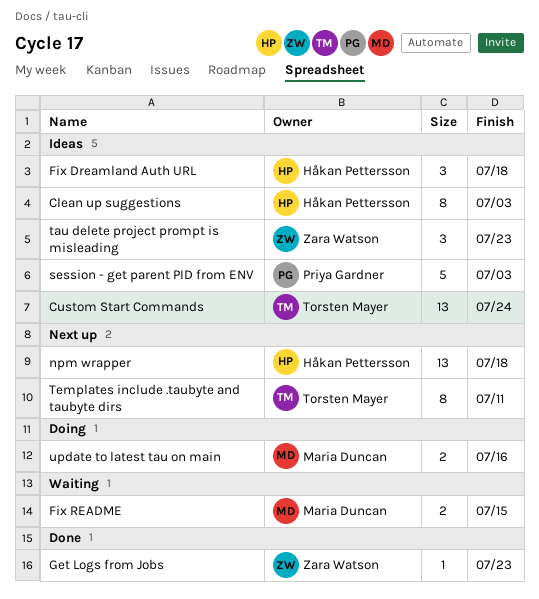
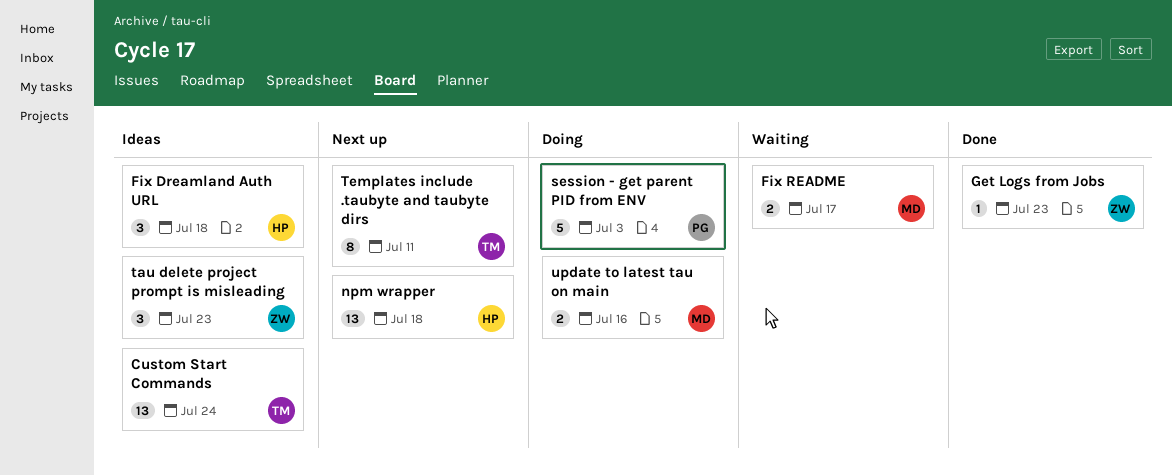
Clean up suggestions: present -> none
Fix README, due: Jul 15 -> Jul 17
session - get parent PID from ENV, status: Ideas -> Doing

